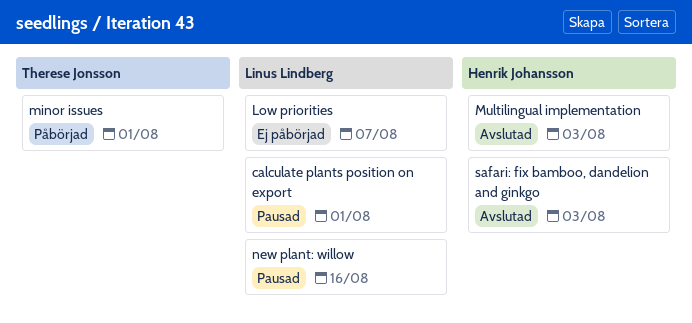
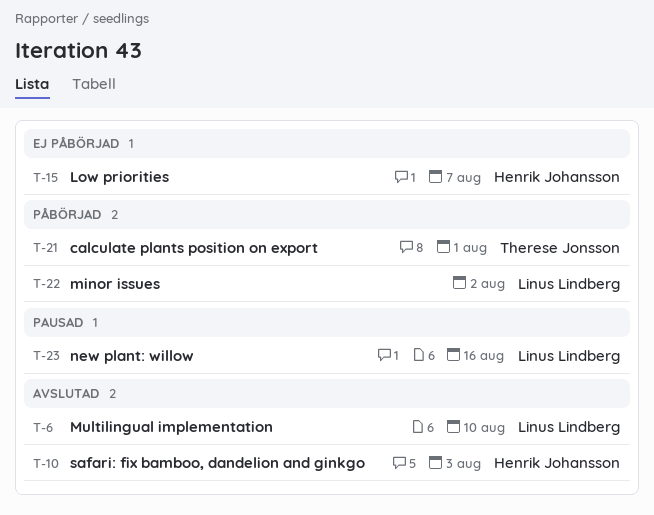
calculate plants position on export, status: Pausad -> Påbörjad
calculate plants position on export, owner: Linus Lindberg -> Therese Jonsson
Low priorities, owner: Linus Lindberg -> Henrik Johansson
minor issues, owner: Therese Jonsson -> Linus Lindberg
minor issues, due: Aug 1 -> Aug 2
Multilingual implementation, owner: Henrik Johansson -> Linus Lindberg
Multilingual implementation, due: Aug 3 -> Aug 10

